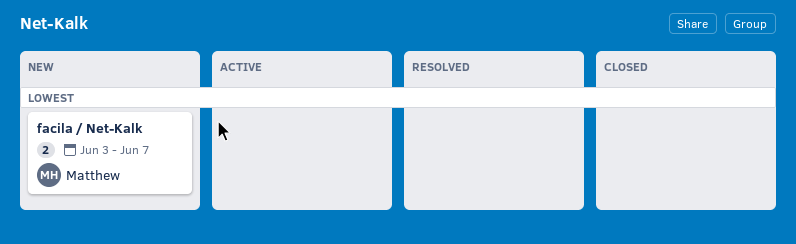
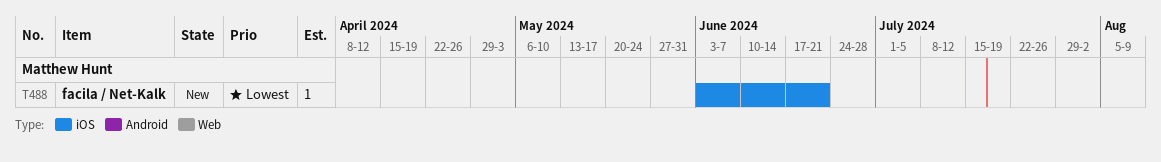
facila / Net-Kalk, estimate: 2 -> 1
facila / Net-Kalk, due: Jun 7 -> Jun 21

